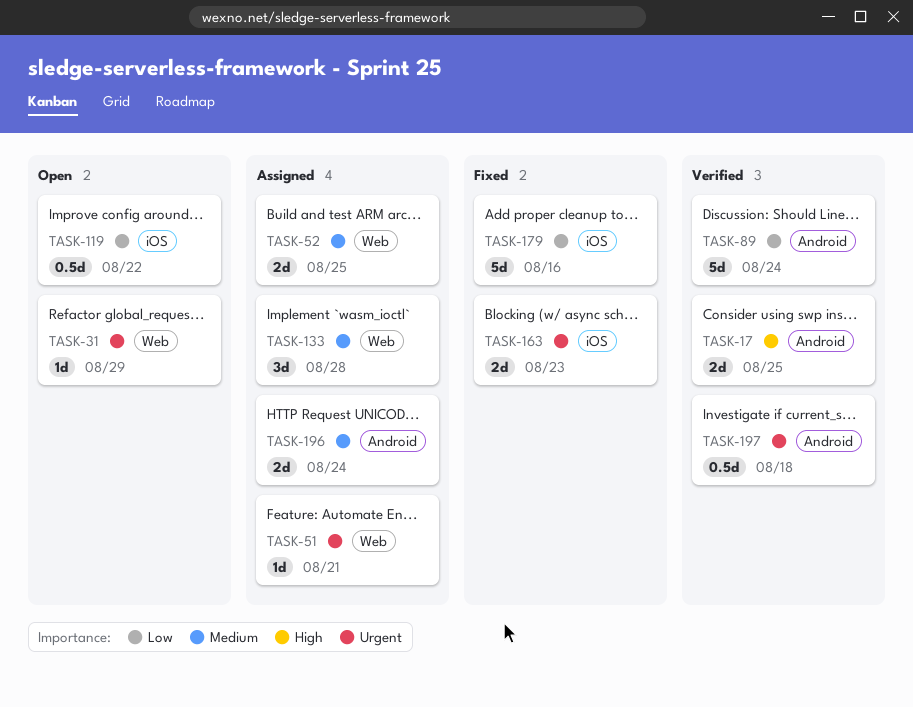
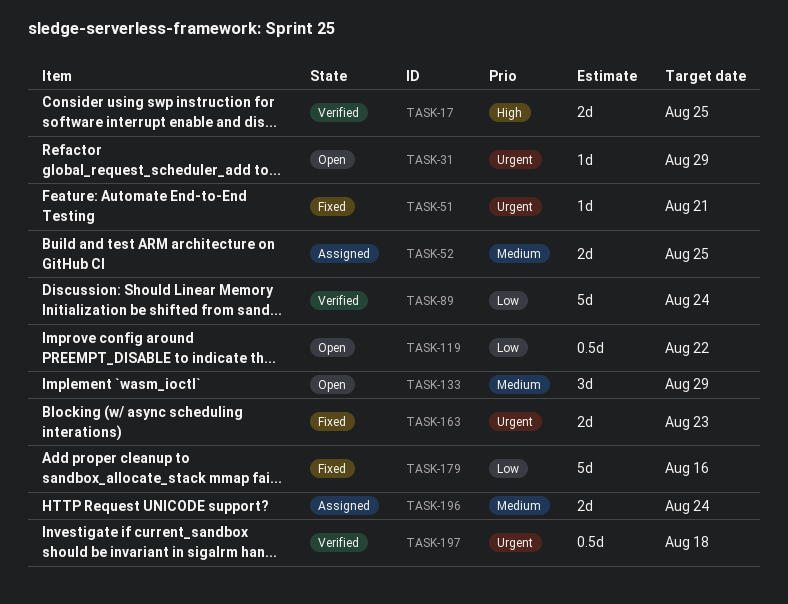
TASK-51, status: Assigned -> Fixed
TASK-133, status: Assigned -> Open
TASK-133, due: Aug 28 -> Aug 29

